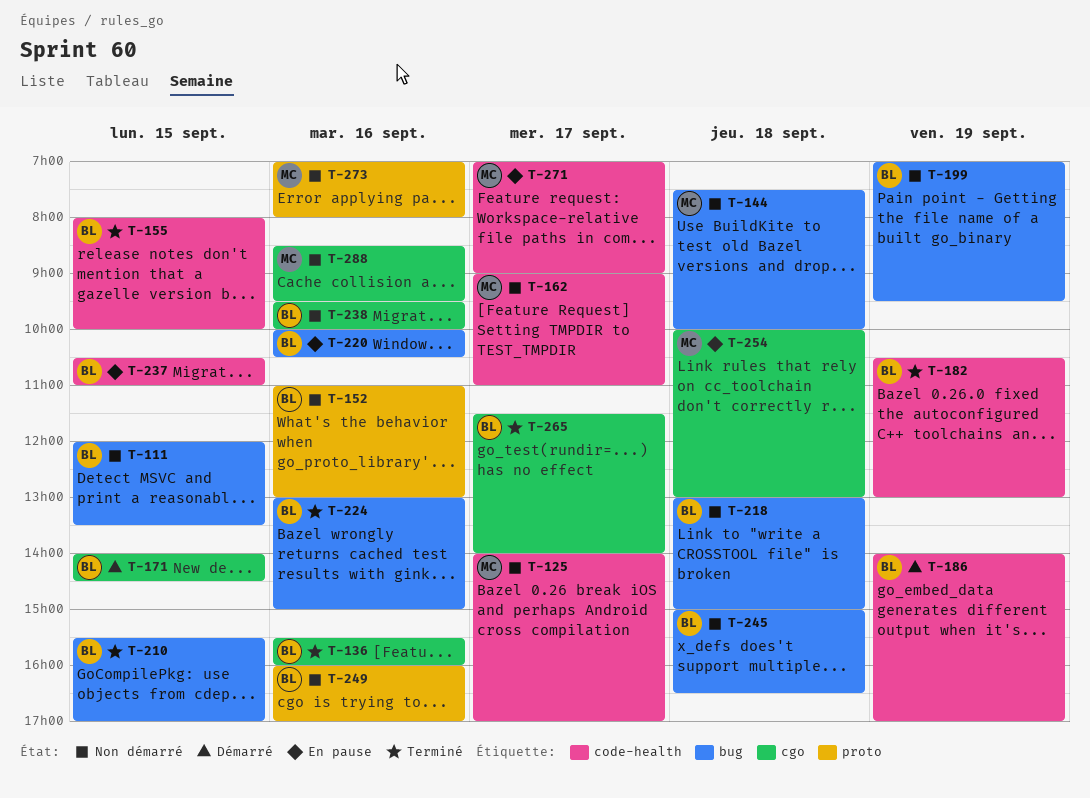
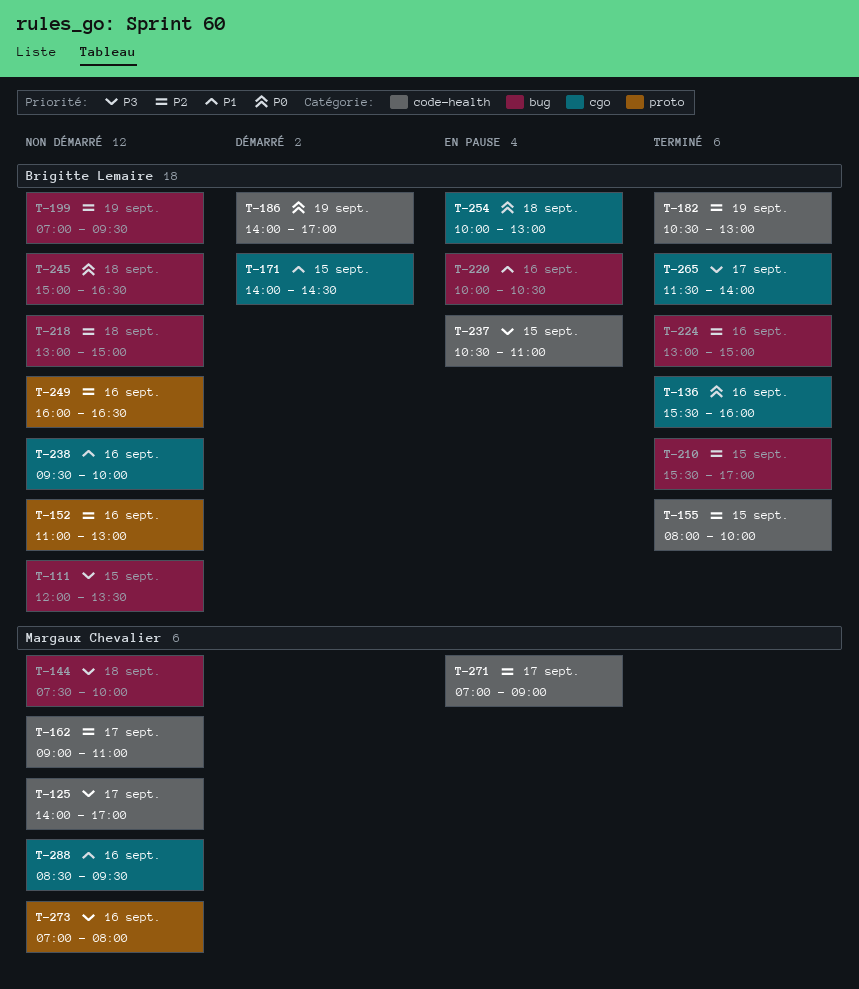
T-249, ends: 17:00 -> 16:30
T-254, owner: Margaux Chevalier -> Brigitte Lemaire

